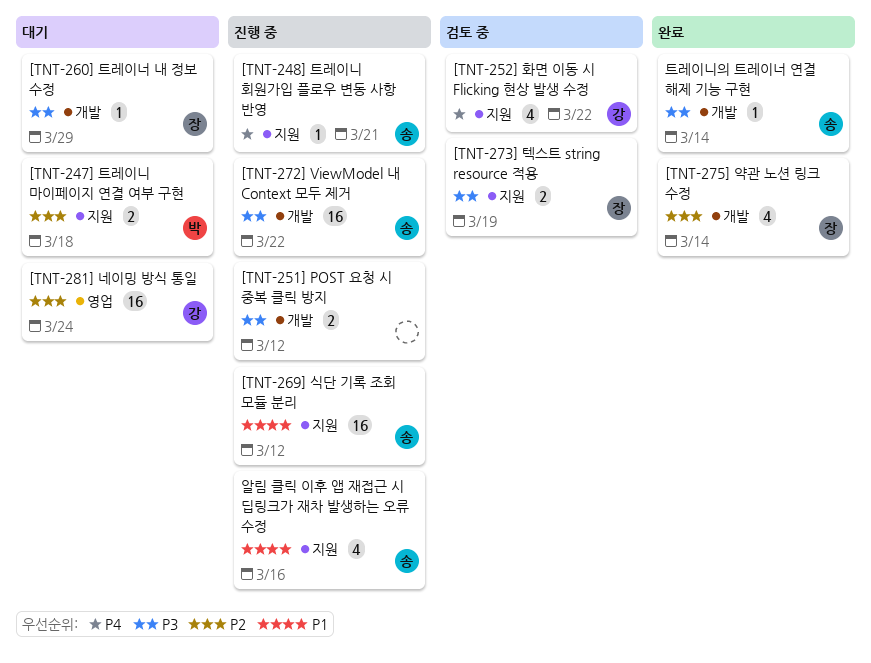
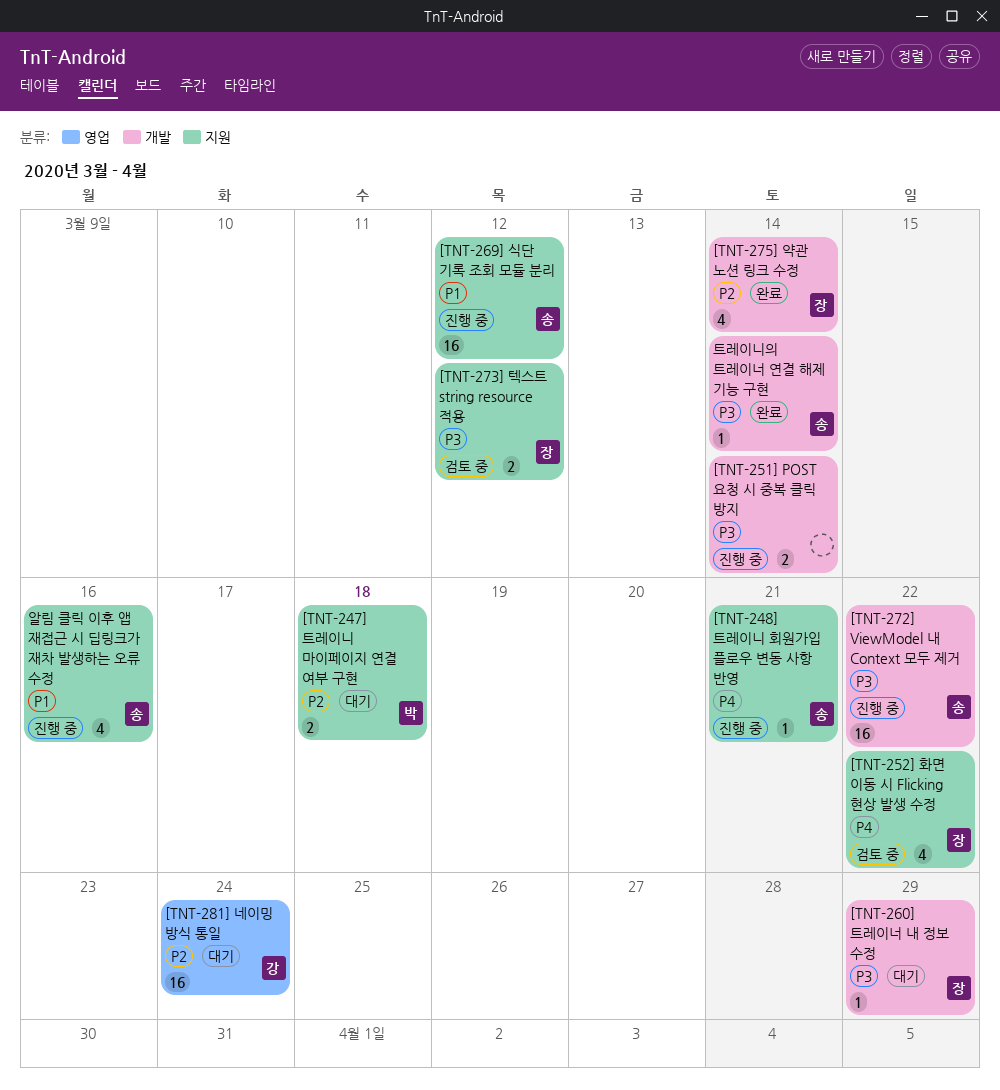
[TNT-251] POST 요청 시 중복 클릭 방지, due: Mar 12 -> Mar 14
[TNT-252] 화면 이동 시 Flicking 현상 발생 수정, owner: 강 -> 장
[TNT-273] 텍스트 string resource 적용, due: Mar 19 -> Mar 12

